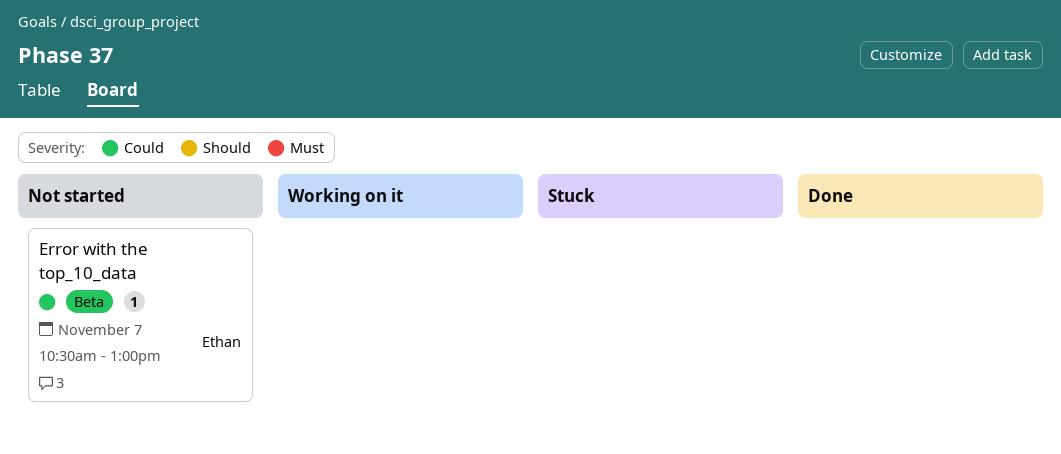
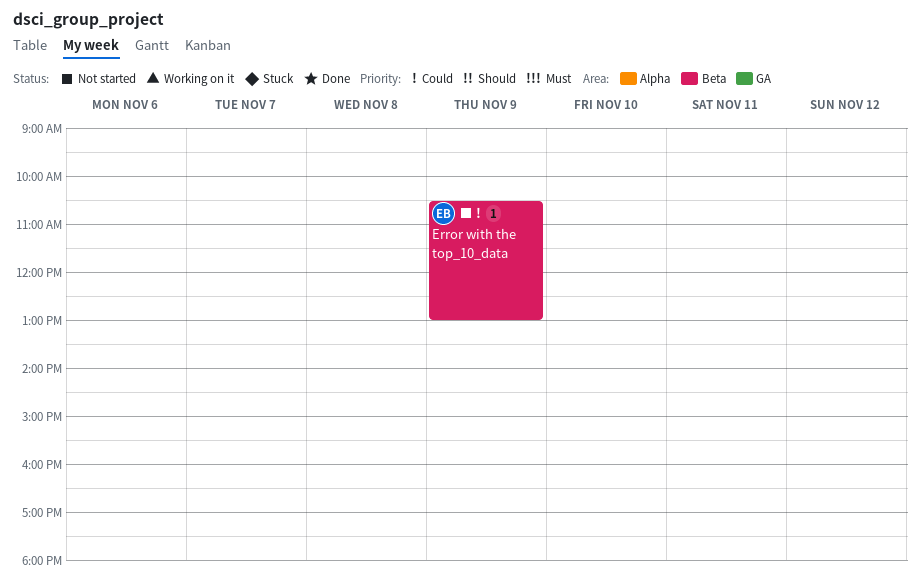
Error with the top_10_data, day: Nov 7 -> Nov 9

